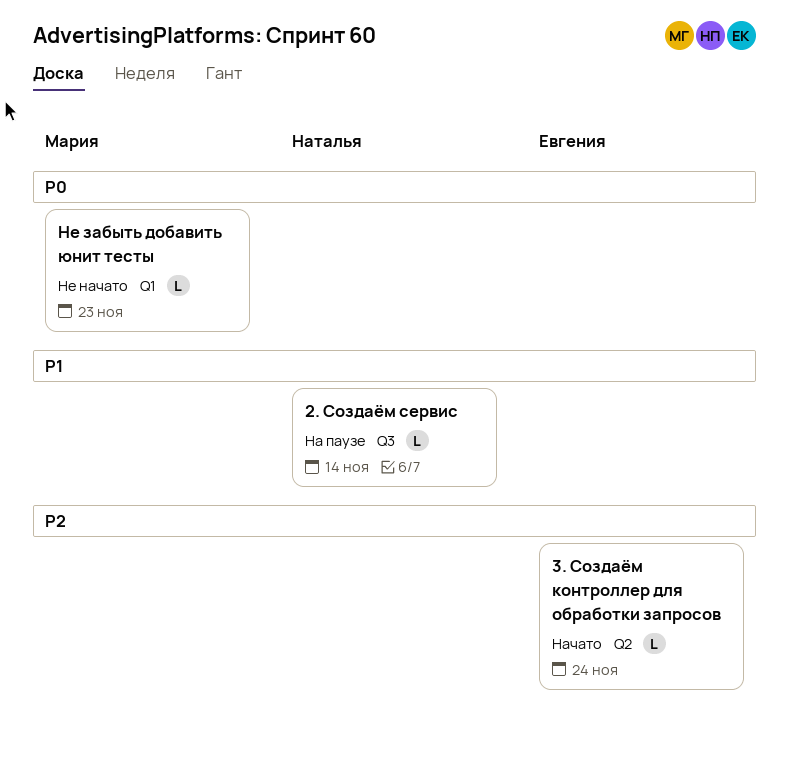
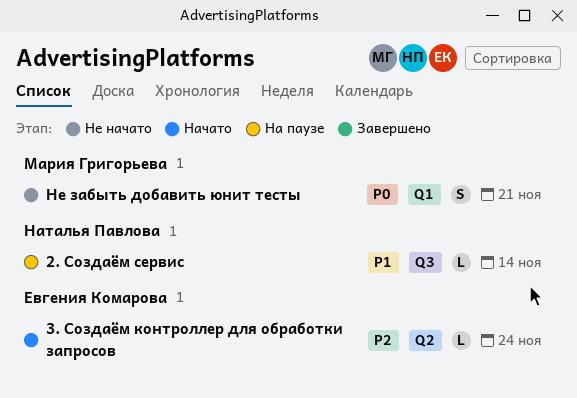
Не забыть добавить юнит тесты, estimate: L -> S
Не забыть добавить юнит тесты, due: Nov 23 -> Nov 21

